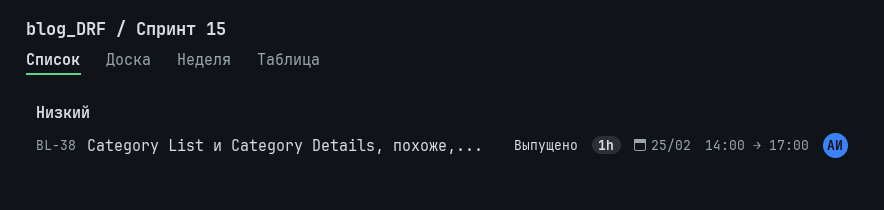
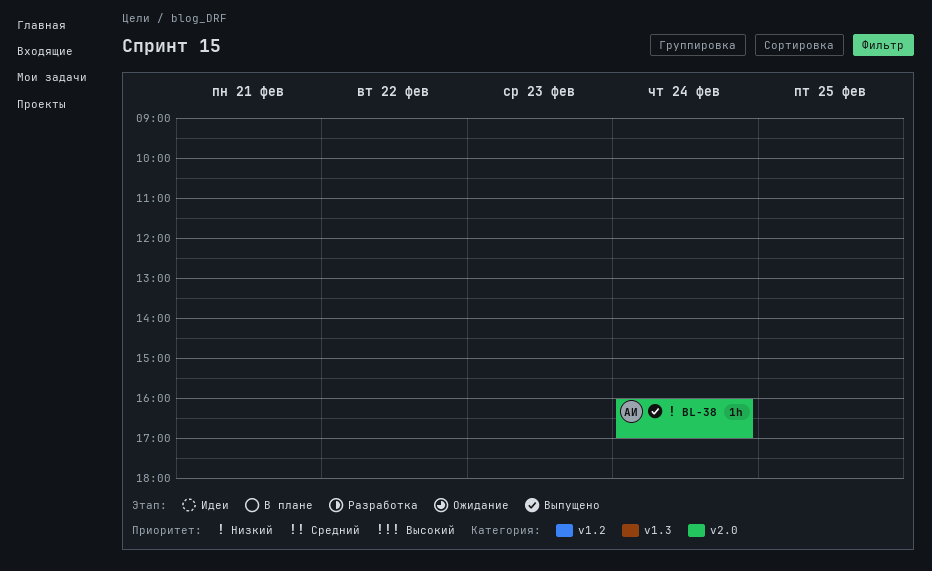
BL-38, day: Feb 25 -> Feb 24
BL-38, begins: 14:00 -> 16:00

